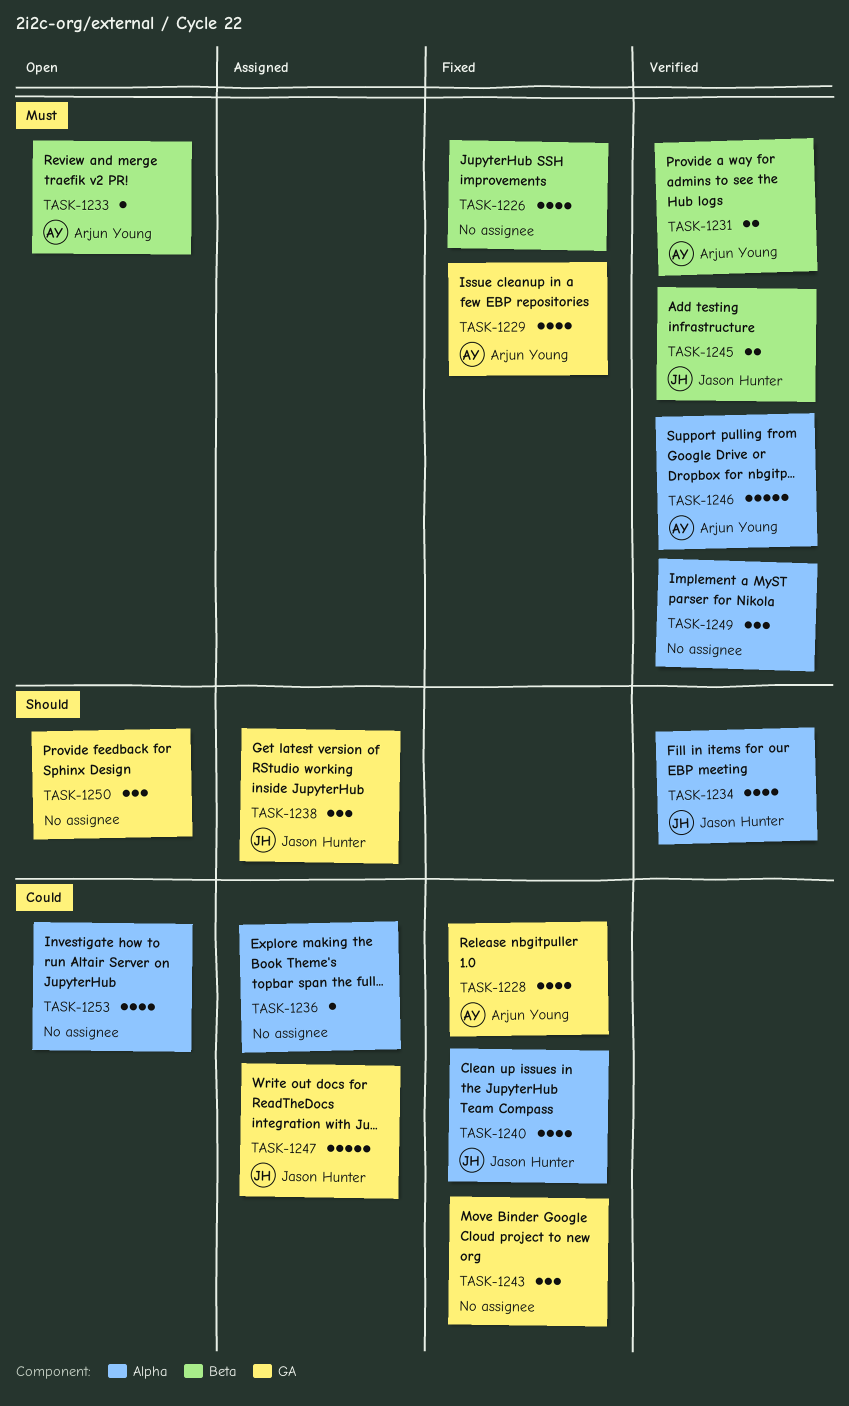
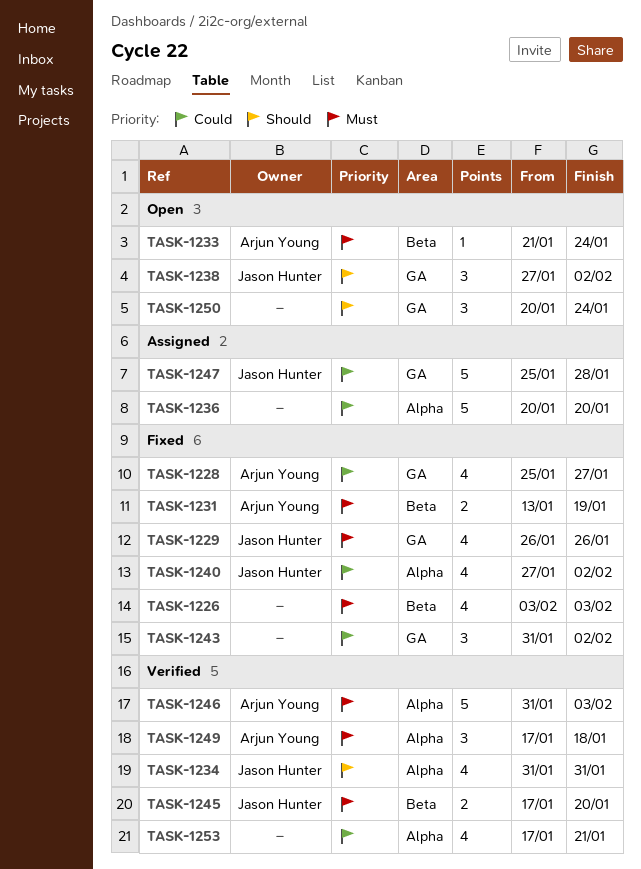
TASK-1229, owner: Arjun Young -> Jason Hunter
TASK-1231, status: Verified -> Fixed
TASK-1236, estimate: 1 -> 5
TASK-1238, status: Assigned -> Open
TASK-1249, owner: none -> Arjun Young
TASK-1253, status: Open -> Verified

